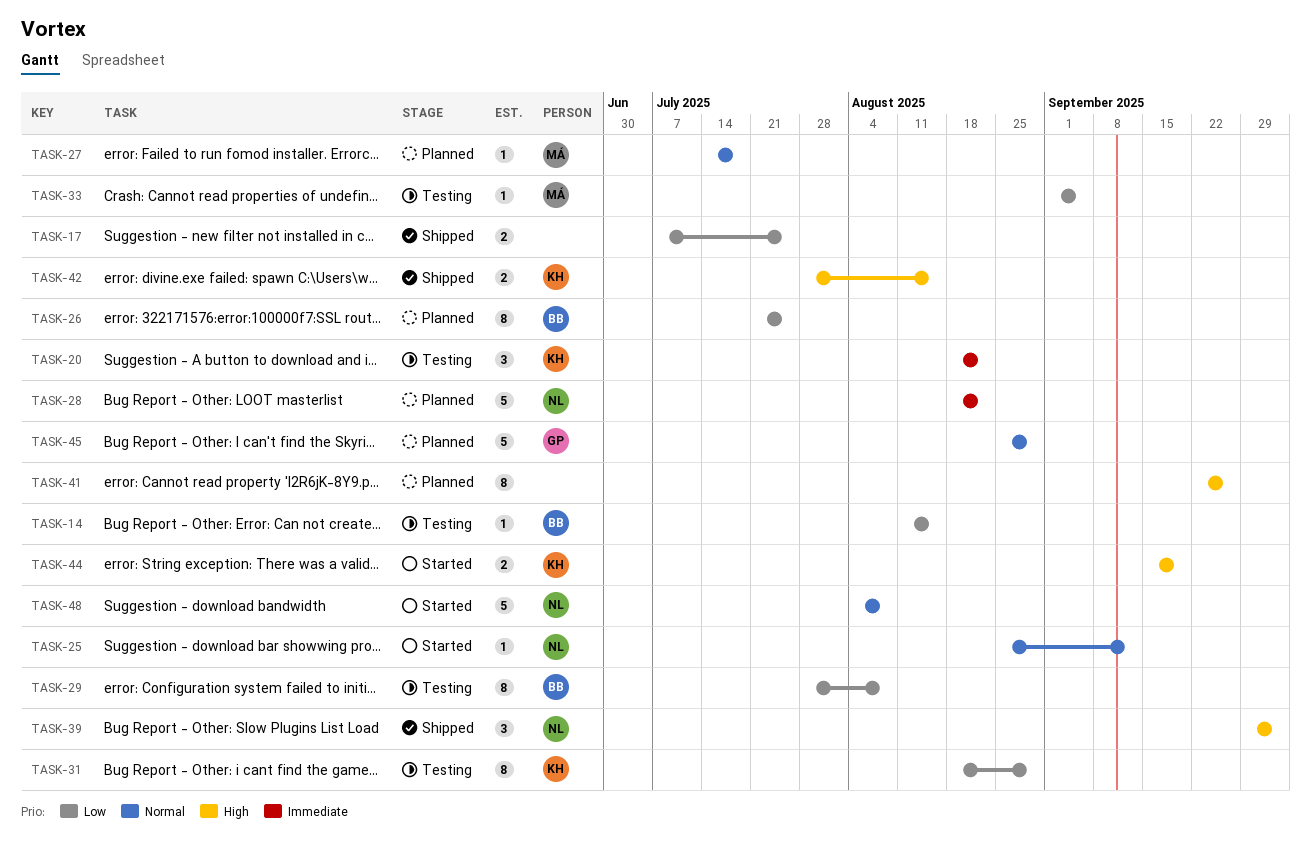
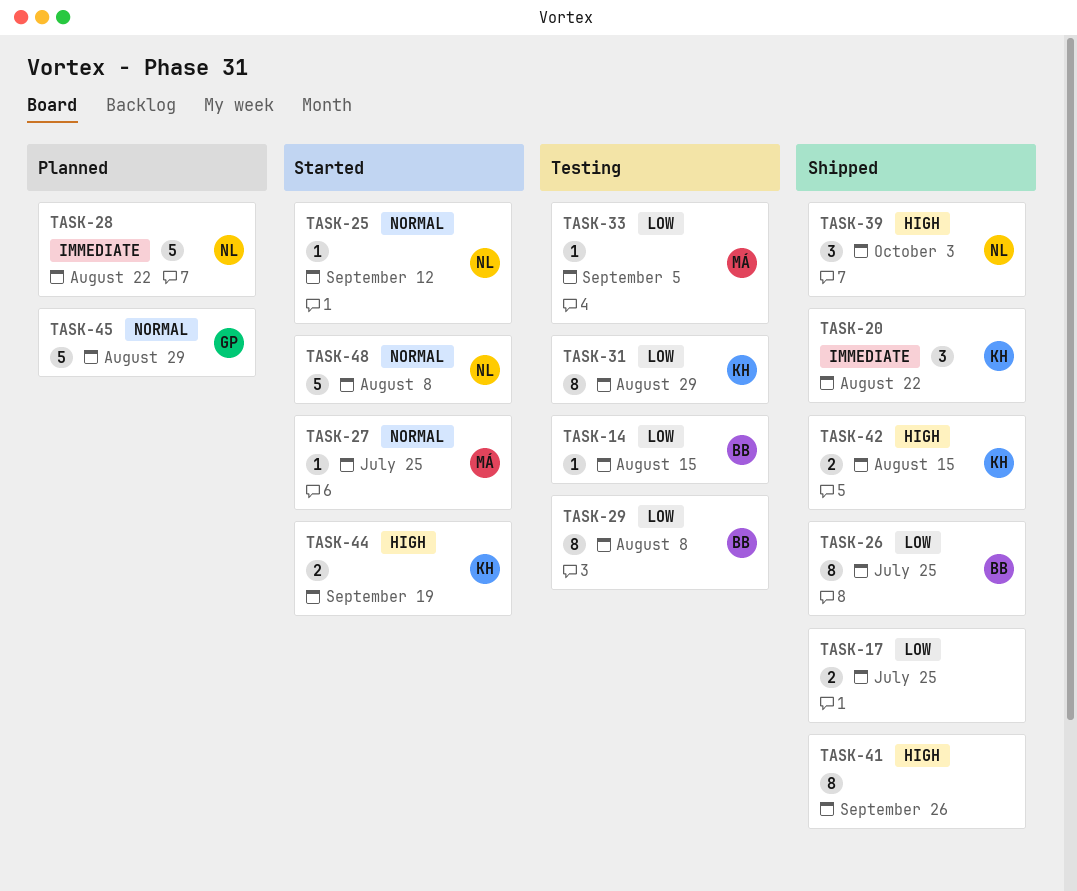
TASK-20, status: Testing -> Shipped
TASK-26, status: Planned -> Shipped
TASK-27, status: Planned -> Started
TASK-27, due: Jul 18 -> Jul 25
TASK-41, status: Planned -> Shipped

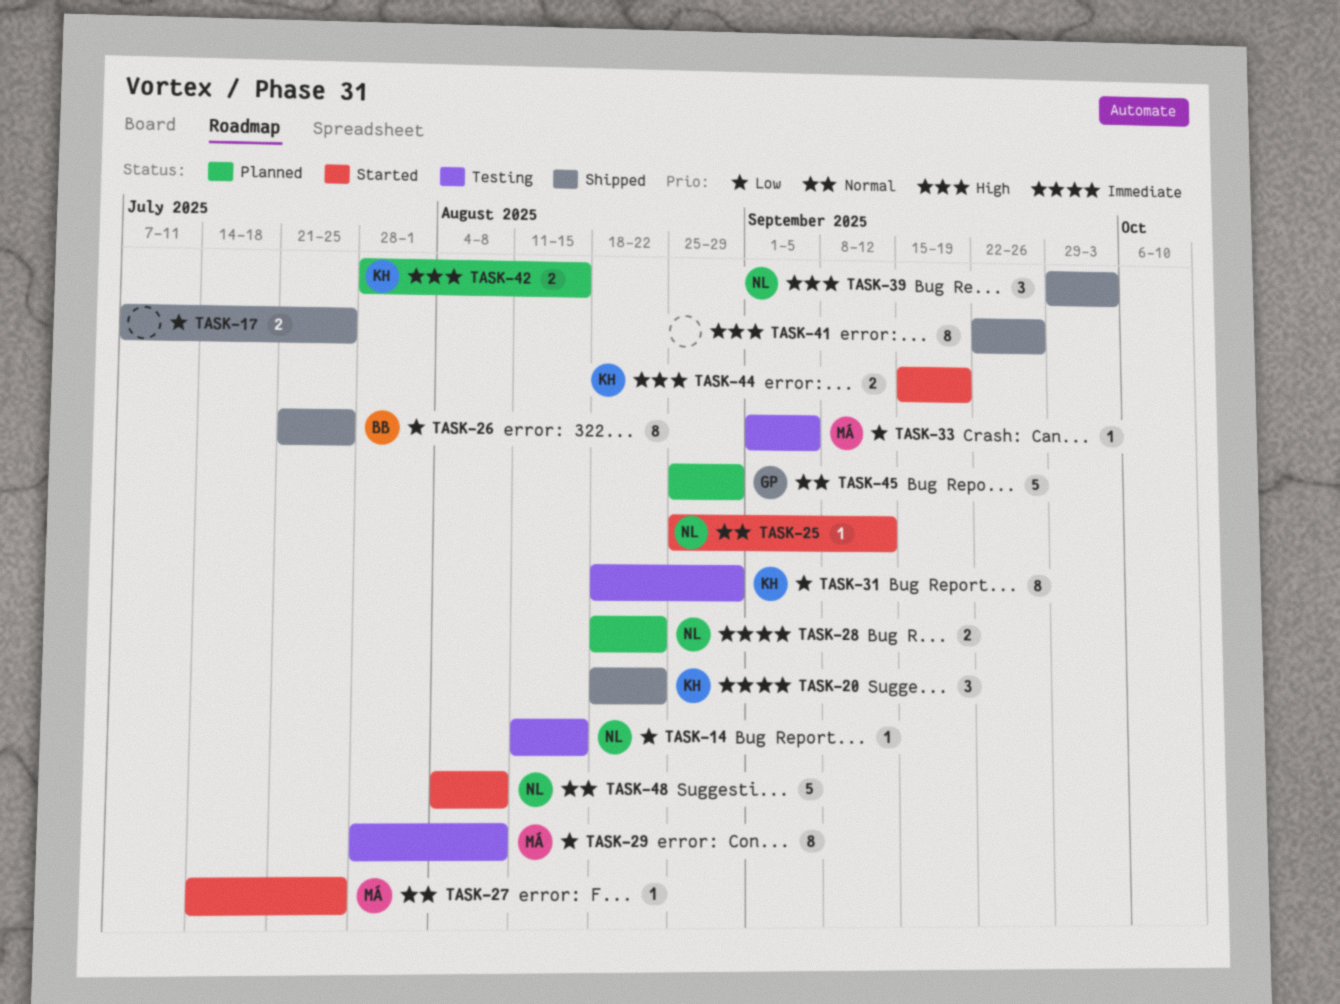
TASK-14, owner: BB -> NL
TASK-28, estimate: 5 -> 2
TASK-29, owner: BB -> MÁ
TASK-42, status: Shipped -> Planned

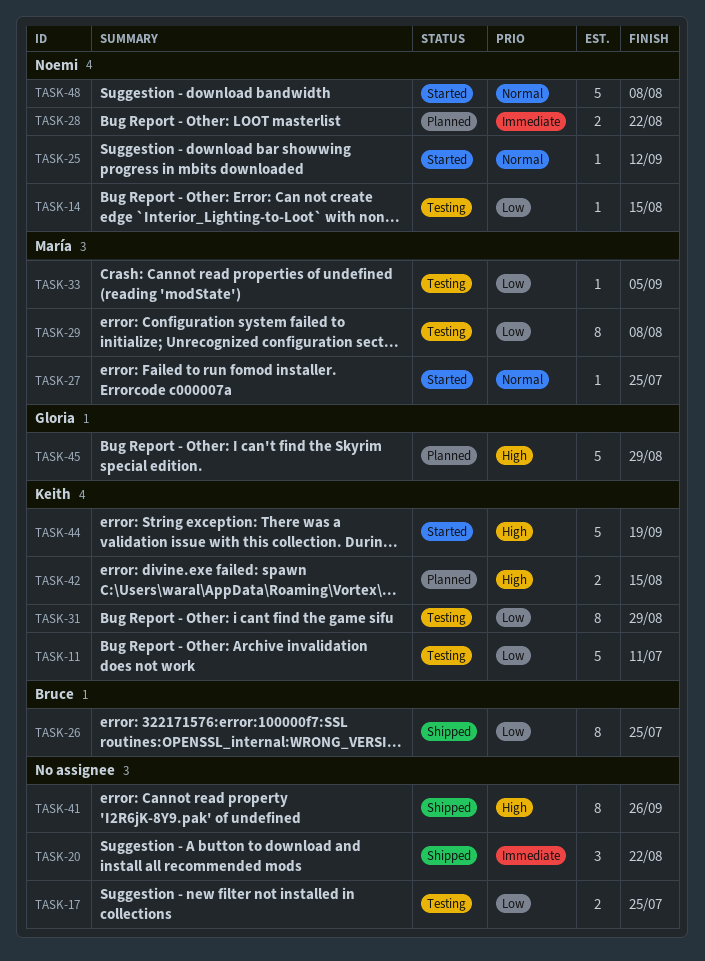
TASK-11: none -> present
TASK-17, status: Shipped -> Testing
TASK-20, owner: Keith -> none
TASK-39: present -> none
TASK-44, estimate: 2 -> 5
TASK-45, priority: Normal -> High

